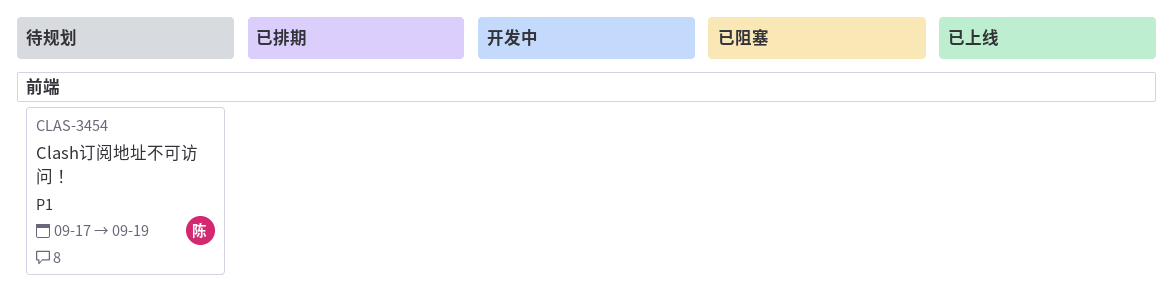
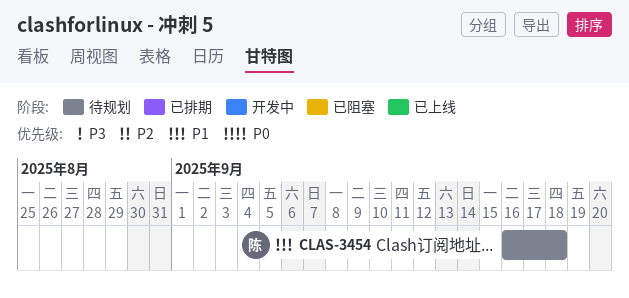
CLAS-3454, start: Sep 17 -> Sep 16
CLAS-3454, due: Sep 19 -> Sep 18

